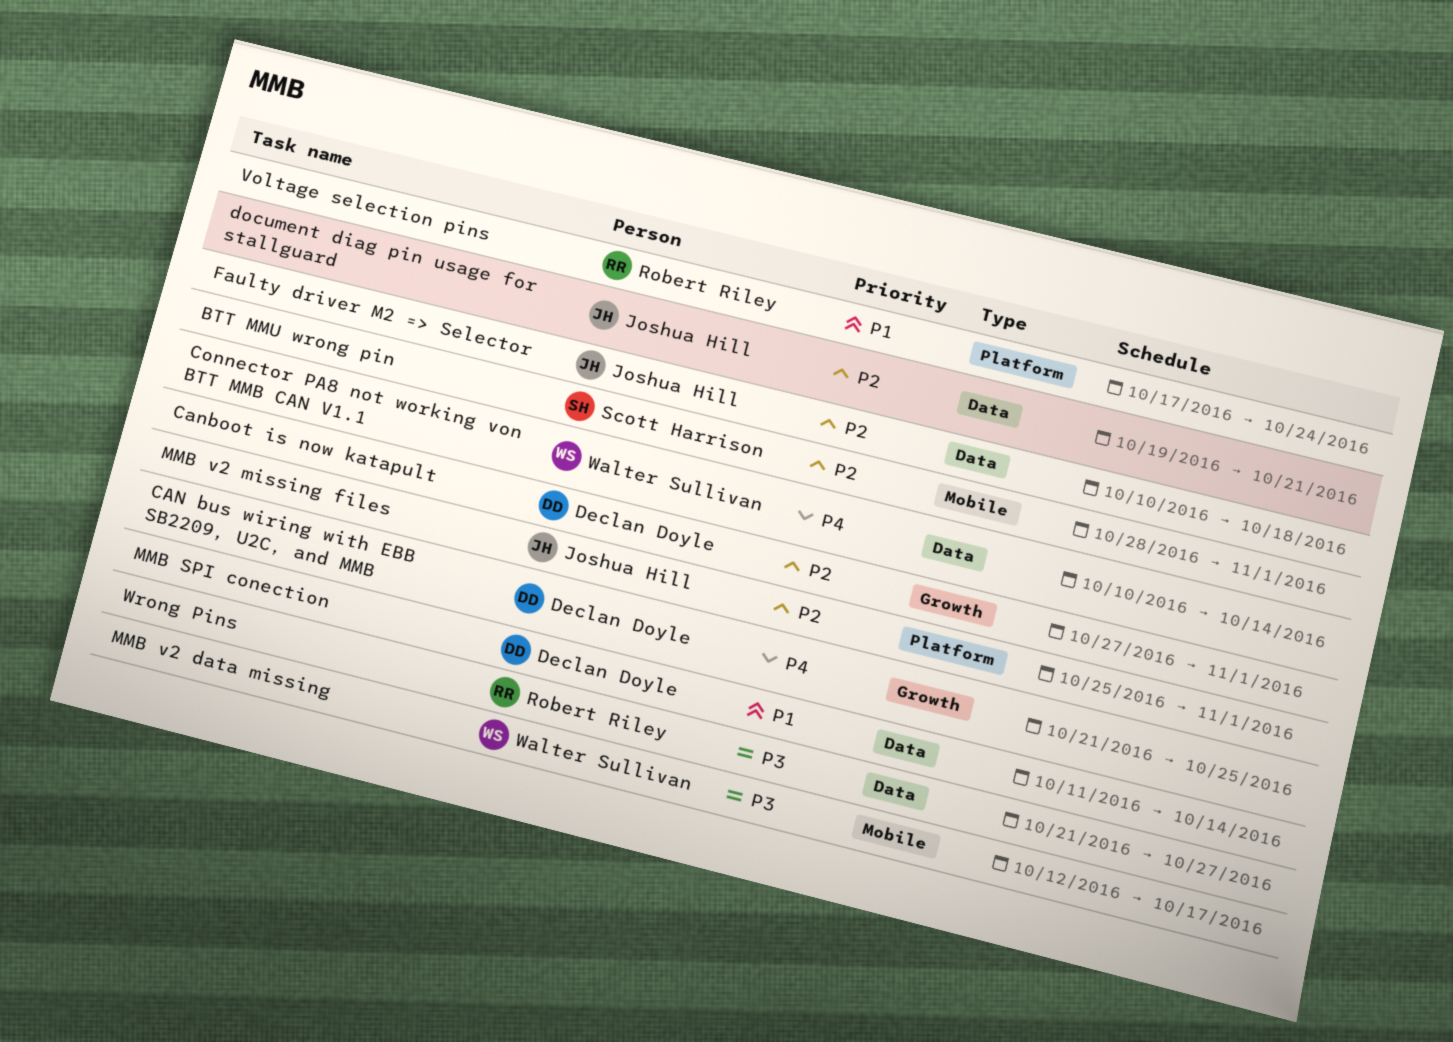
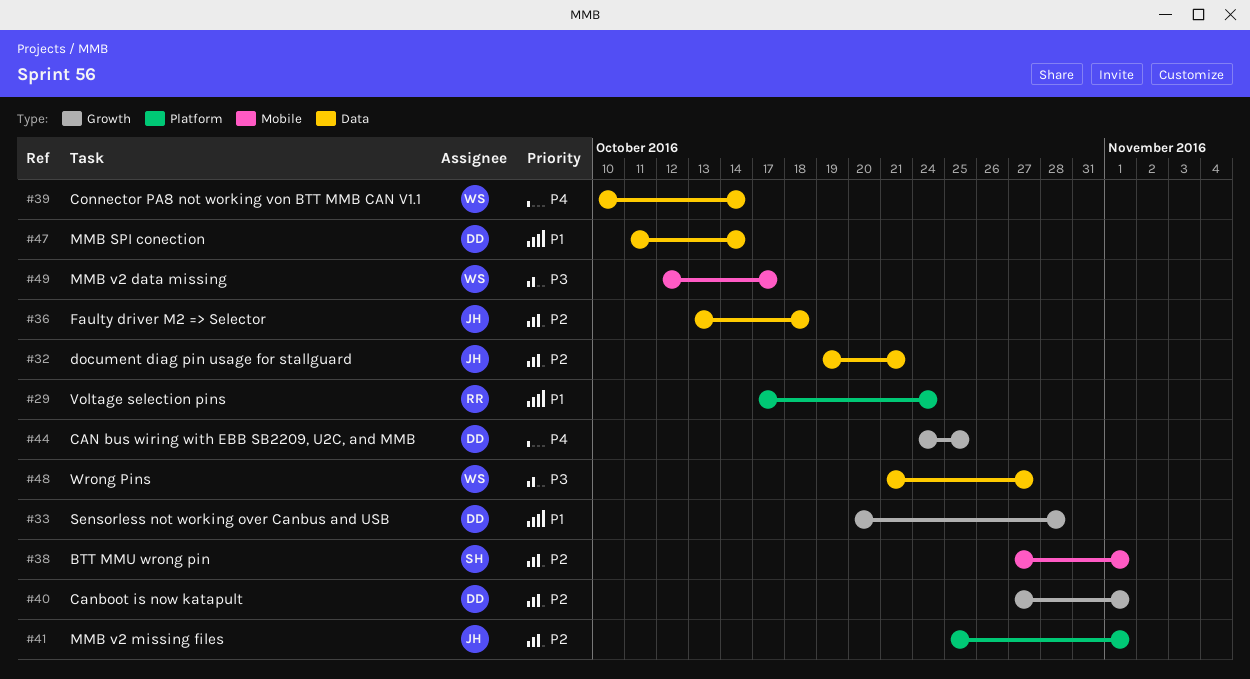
BTT MMU wrong pin, start: Oct 28 -> Oct 27
CAN bus wiring with EBB SB2209, U2C, and MMB, start: Oct 21 -> Oct 24
Faulty driver M2 => Selector, start: Oct 10 -> Oct 13
Sensorless not working over Canbus and USB: none -> present
Wrong Pins, owner: Robert Riley -> Walter Sullivan

